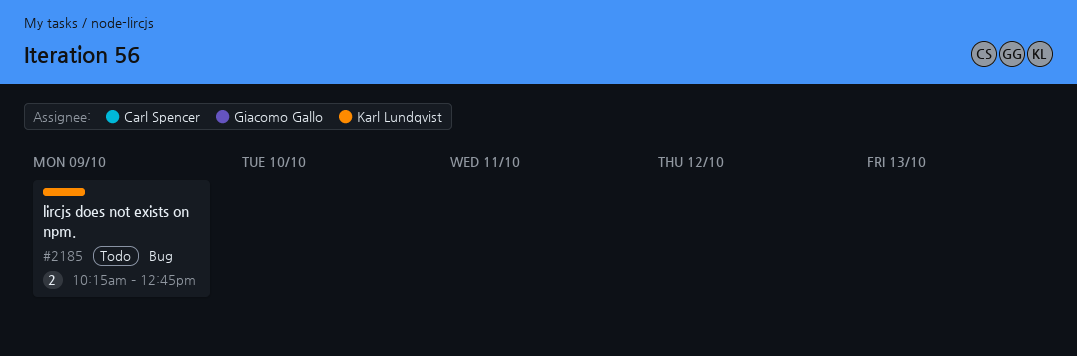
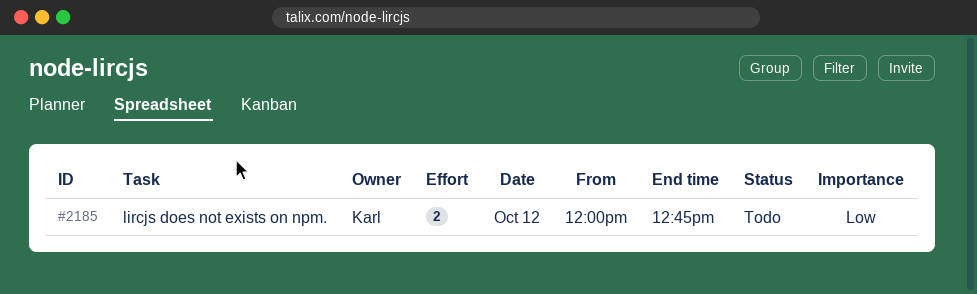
#2185, day: Oct 9 -> Oct 12
#2185, begins: 10:15 -> 12:00

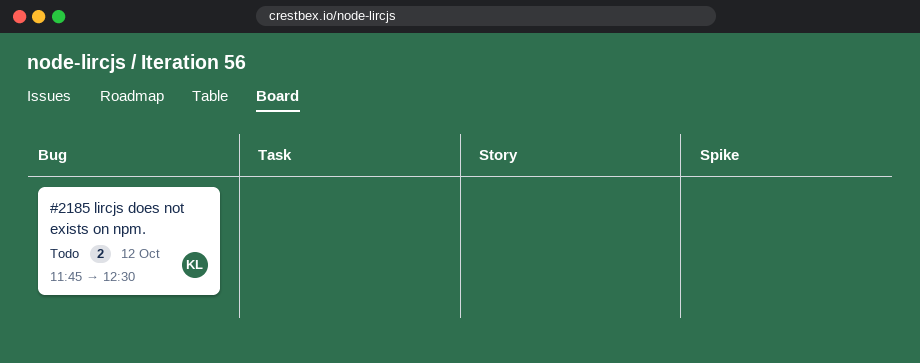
#2185, begins: 12:00 -> 11:45
#2185, ends: 12:45 -> 12:30

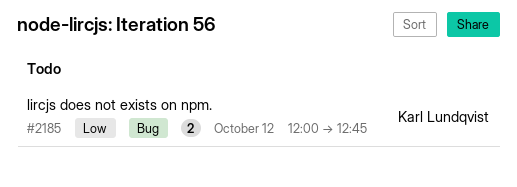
#2185, begins: 11:45 -> 12:00
#2185, ends: 12:30 -> 12:45

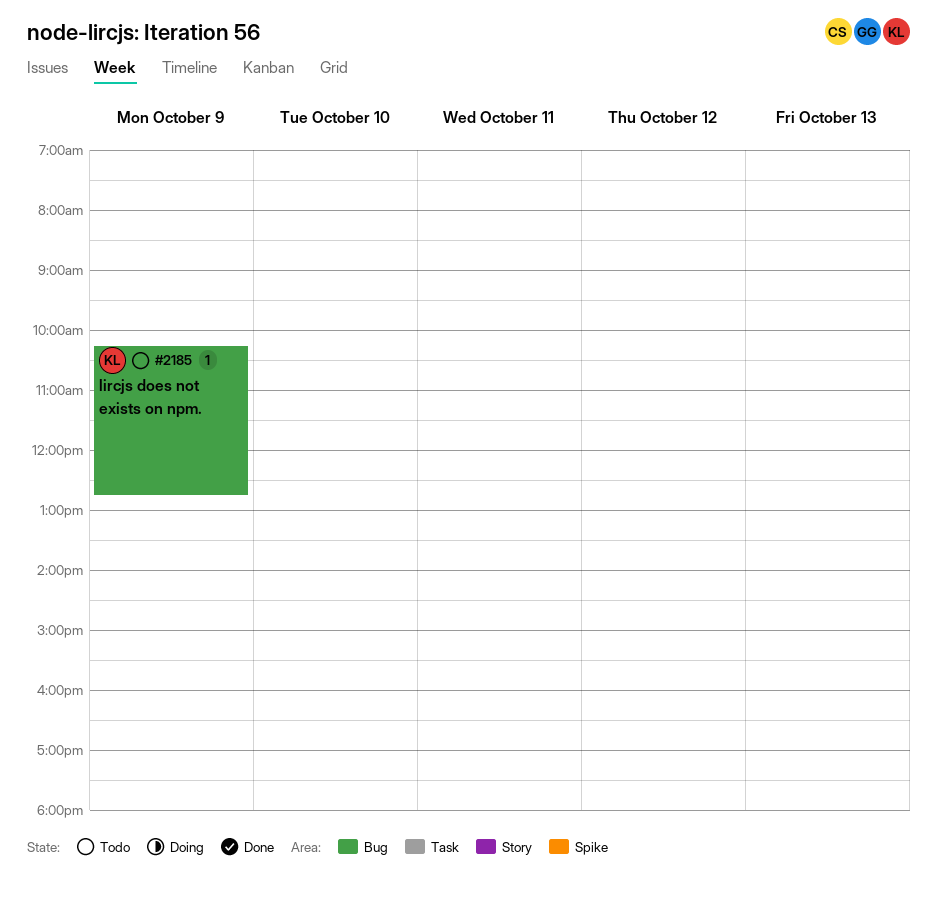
#2185, estimate: 2 -> 1
#2185, day: Oct 12 -> Oct 9
#2185, begins: 12:00 -> 10:15

